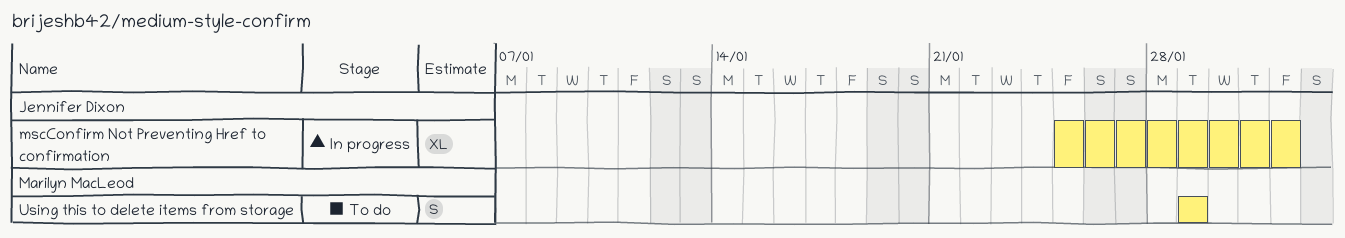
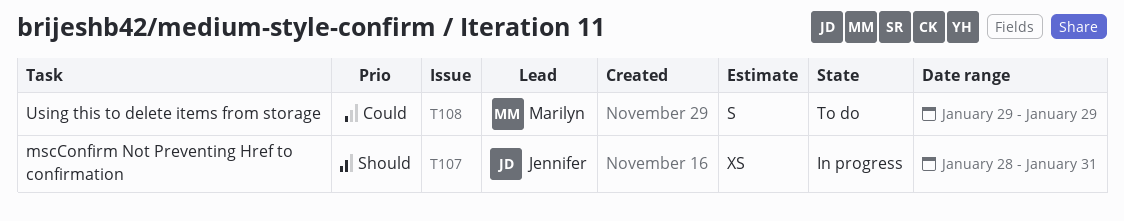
mscConfirm Not Preventing Href to confirmation, estimate: XL -> XS
mscConfirm Not Preventing Href to confirmation, start: Jan 25 -> Jan 28
mscConfirm Not Preventing Href to confirmation, due: Feb 1 -> Jan 31

